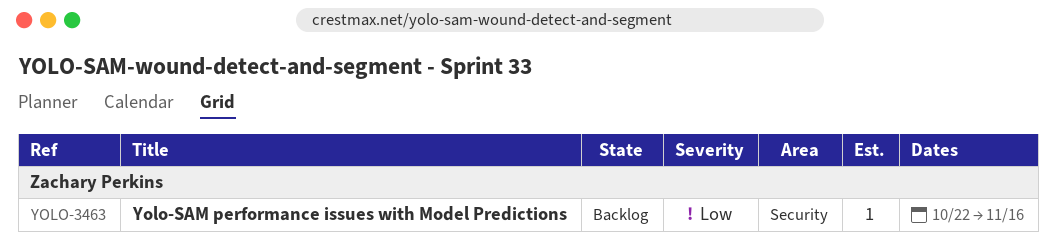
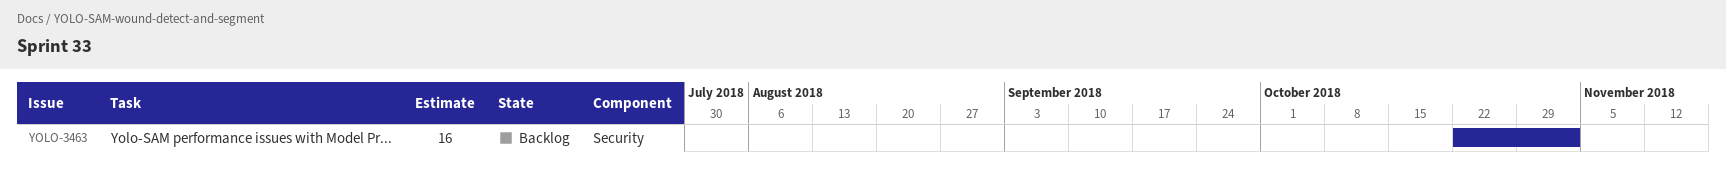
YOLO-3463, estimate: 1 -> 16
YOLO-3463, due: Nov 16 -> Nov 2

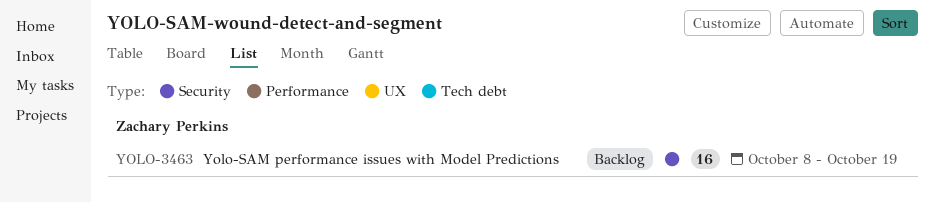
YOLO-3463, start: Oct 22 -> Oct 8
YOLO-3463, due: Nov 2 -> Oct 19

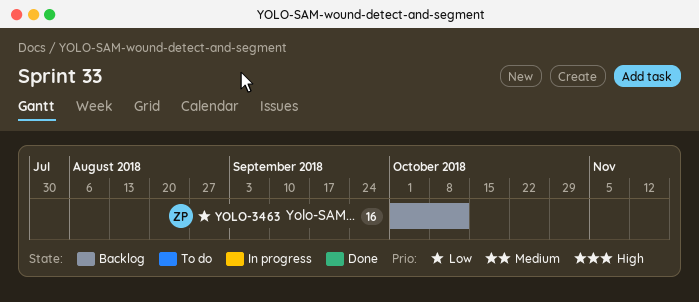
YOLO-3463, start: Oct 8 -> Oct 1
YOLO-3463, due: Oct 19 -> Oct 12

